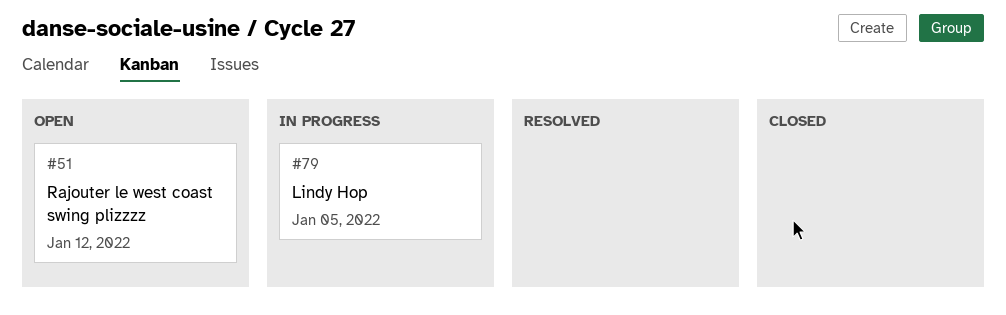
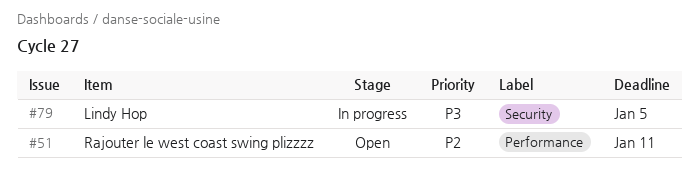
#51, due: Jan 12 -> Jan 11

